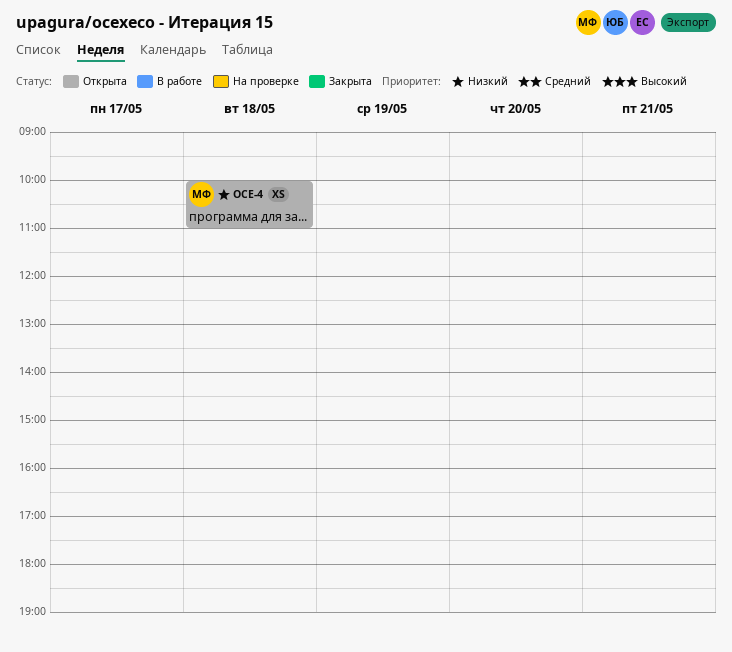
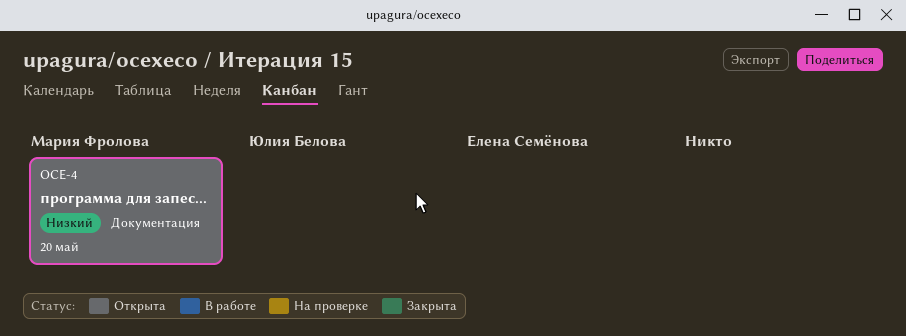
OCE-4, day: May 18 -> May 20

